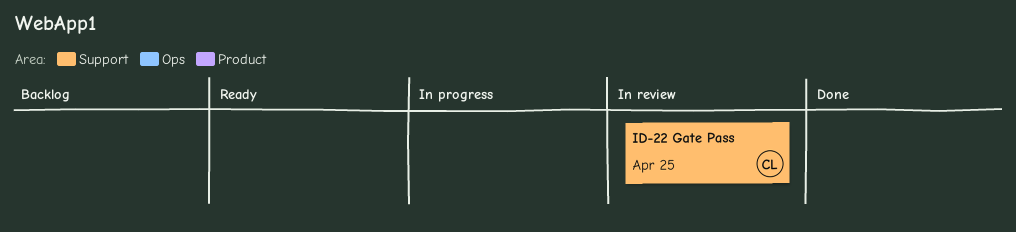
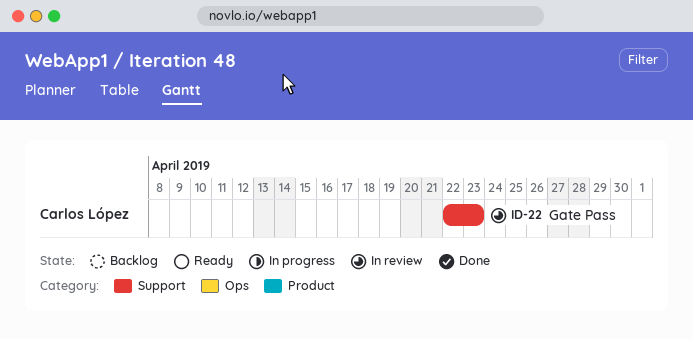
ID-22, due: Apr 25 -> Apr 23

